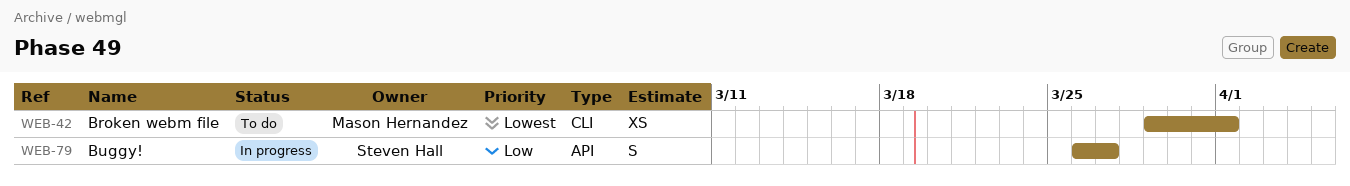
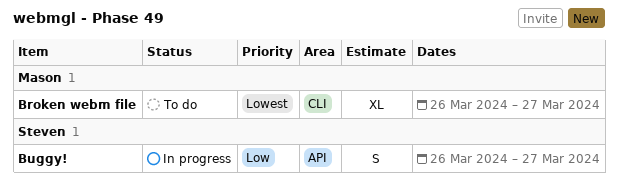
Broken webm file, estimate: XS -> XL
Broken webm file, start: Mar 29 -> Mar 26
Broken webm file, due: Apr 1 -> Mar 27

